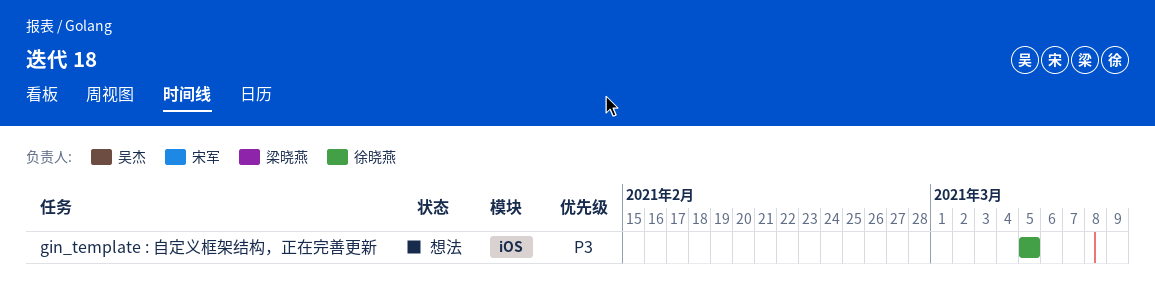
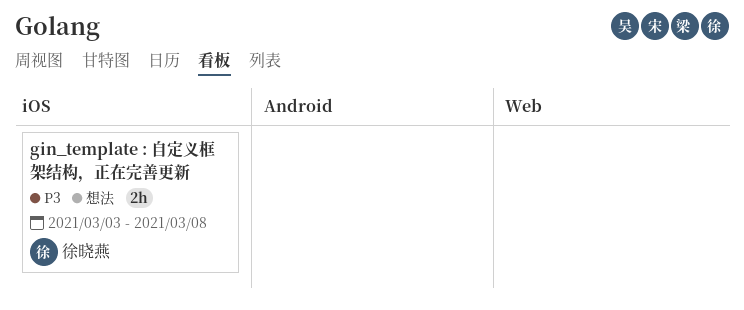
gin_template : 自定义框架结构，正在完善更新, start: Mar 5 -> Mar 3
gin_template : 自定义框架结构，正在完善更新, due: Mar 5 -> Mar 8

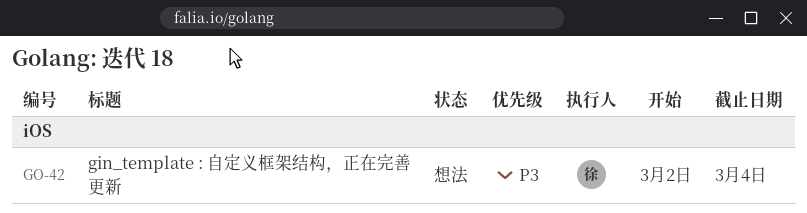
gin_template : 自定义框架结构，正在完善更新, start: Mar 3 -> Mar 2
gin_template : 自定义框架结构，正在完善更新, due: Mar 8 -> Mar 4

